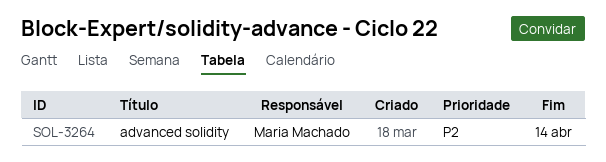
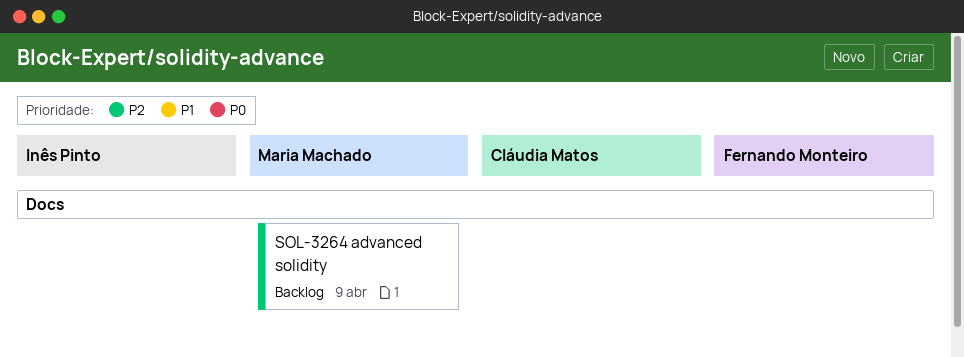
SOL-3264, due: Apr 14 -> Apr 9

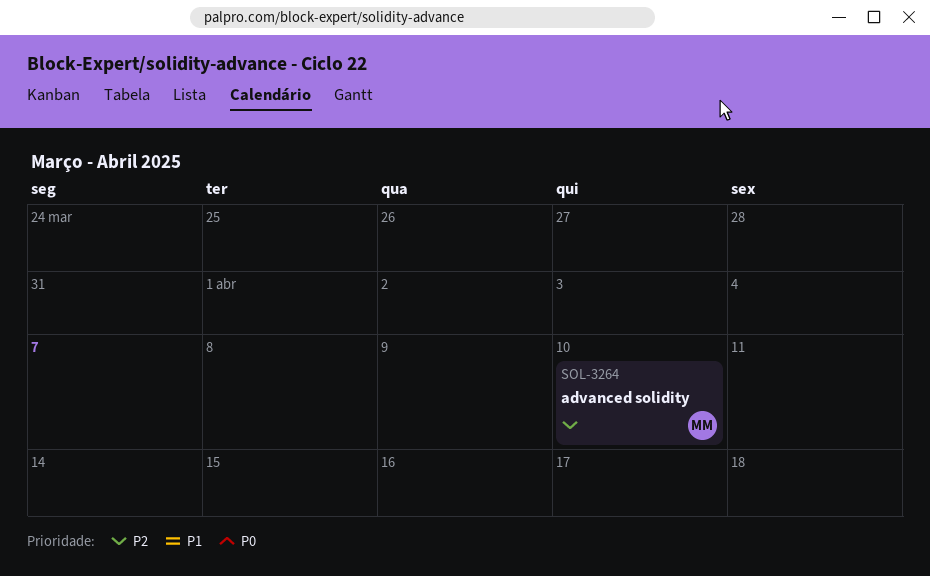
SOL-3264, due: Apr 9 -> Apr 10

